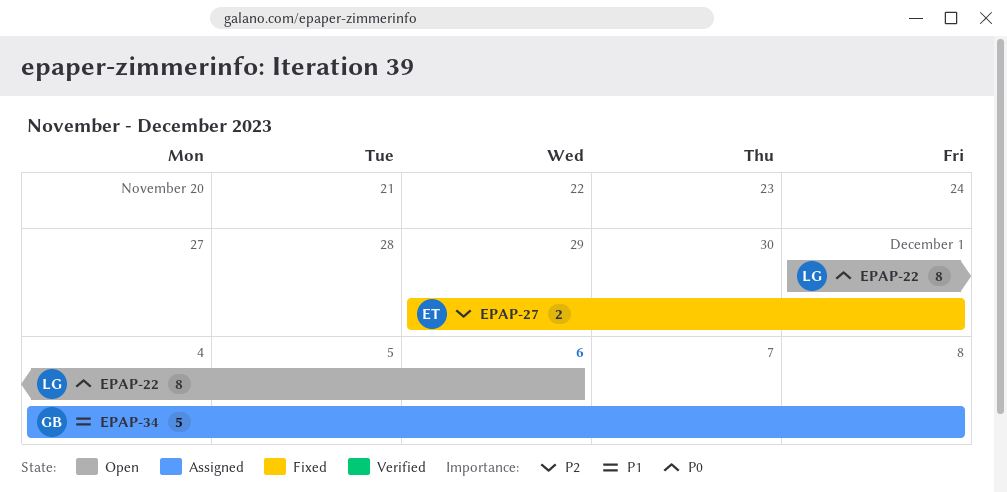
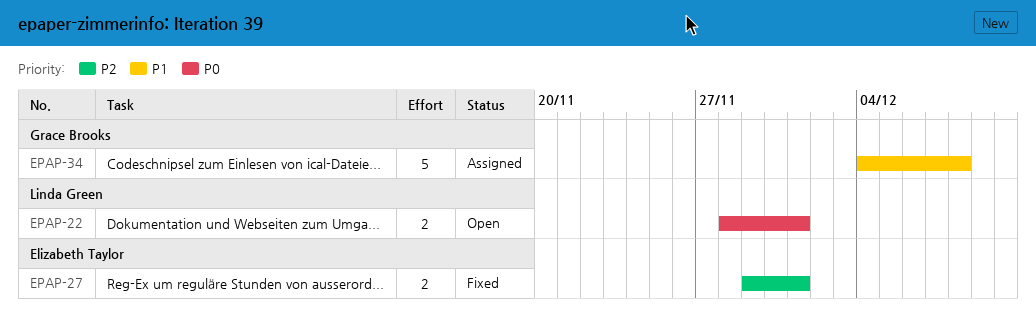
EPAP-22, estimate: 8 -> 2
EPAP-22, start: Dec 1 -> Nov 28
EPAP-22, due: Dec 6 -> Dec 1

